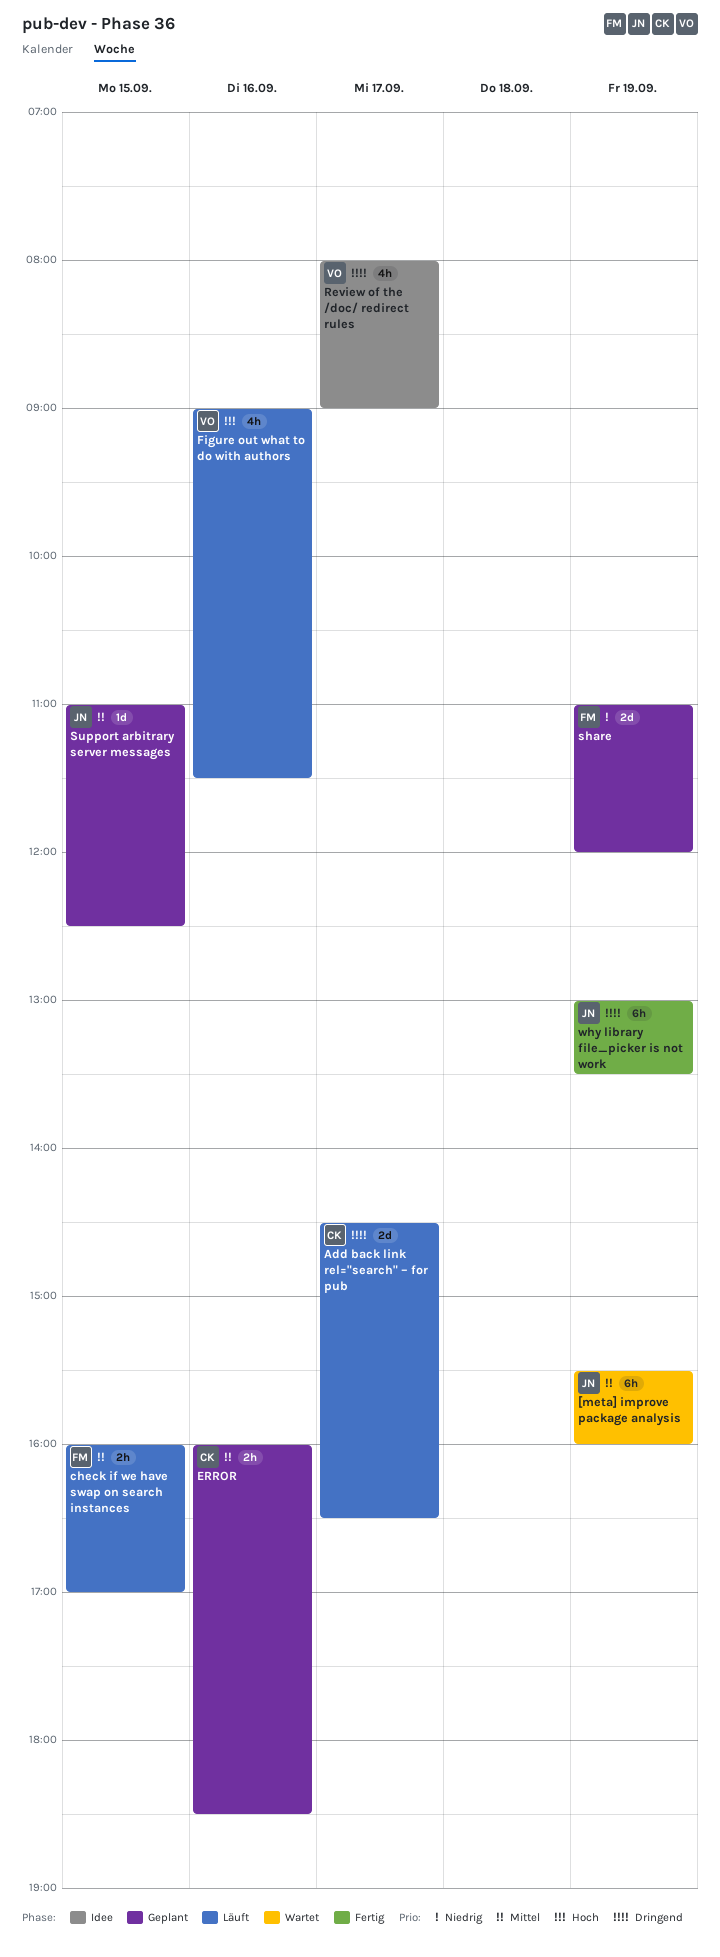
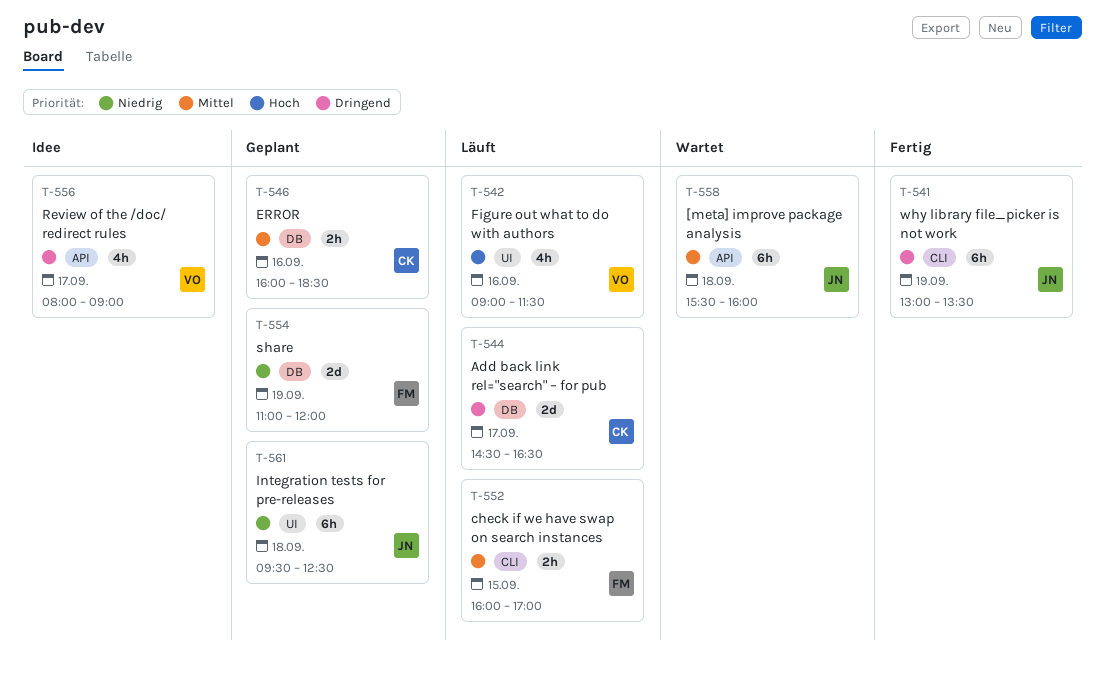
[meta] improve package analysis, day: Sep 19 -> Sep 18
Integration tests for pre-releases: none -> present
Support arbitrary server messages: present -> none

